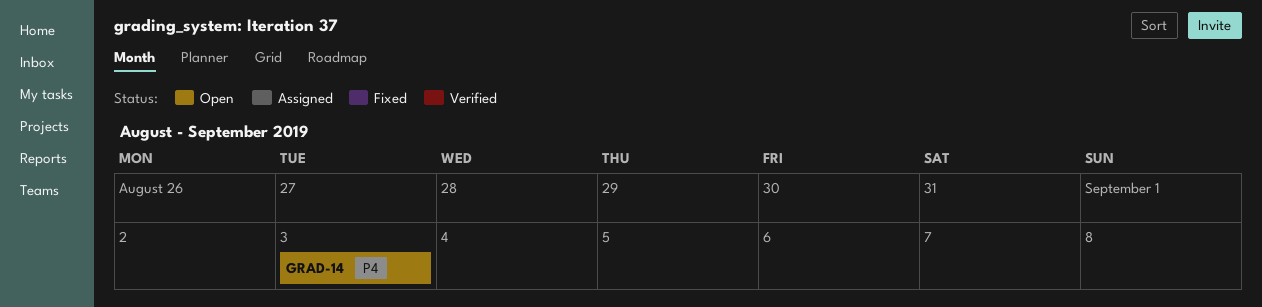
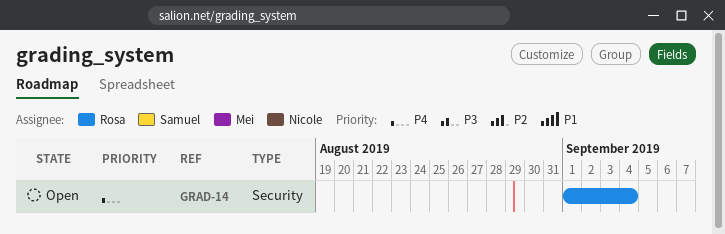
GRAD-14, due: Sep 3 -> Sep 4

